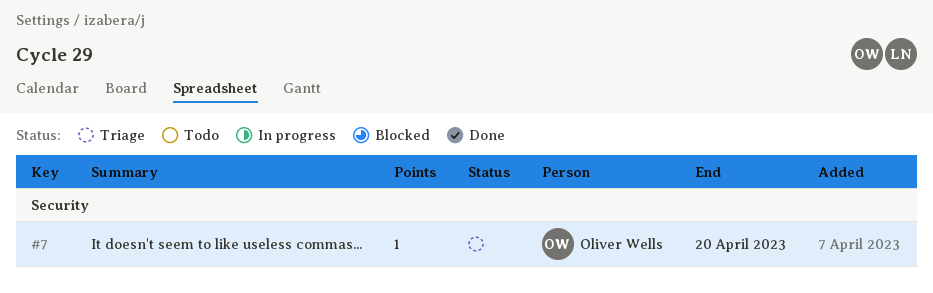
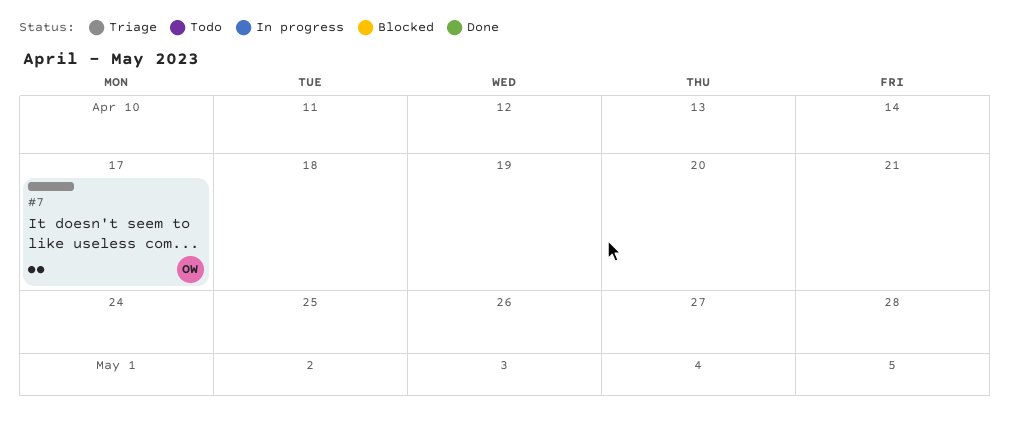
#7, estimate: 1 -> 2
#7, due: Apr 20 -> Apr 17

